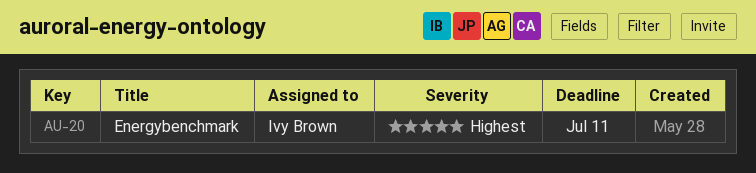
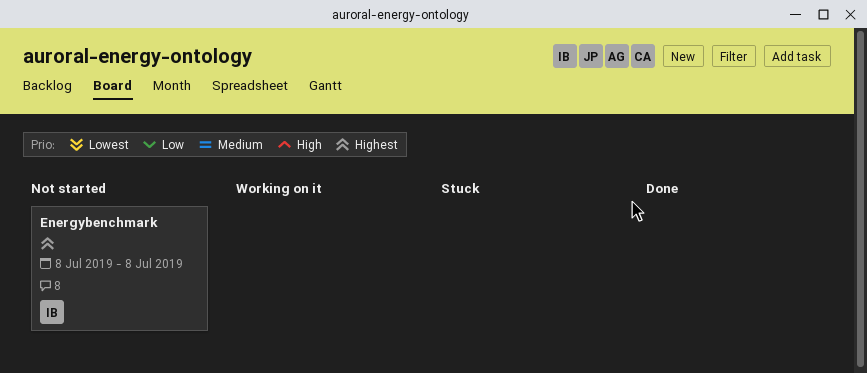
Energybenchmark, due: Jul 11 -> Jul 8

